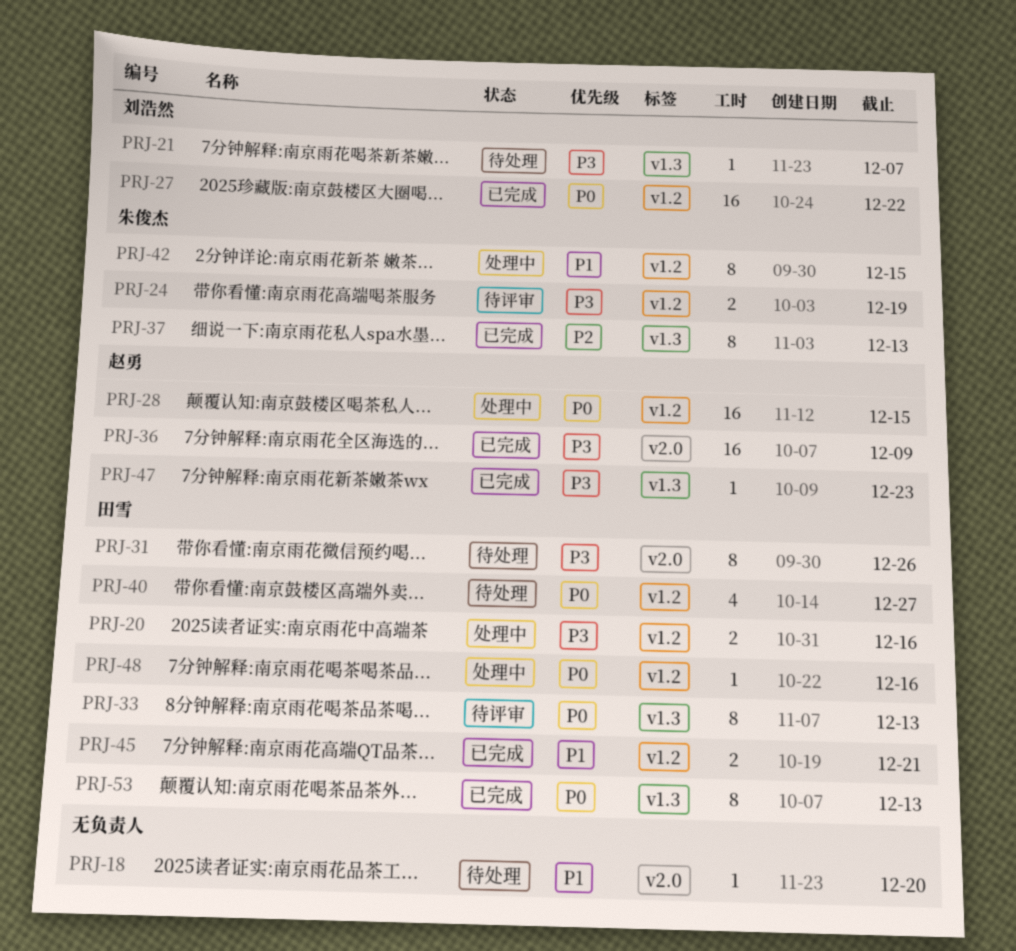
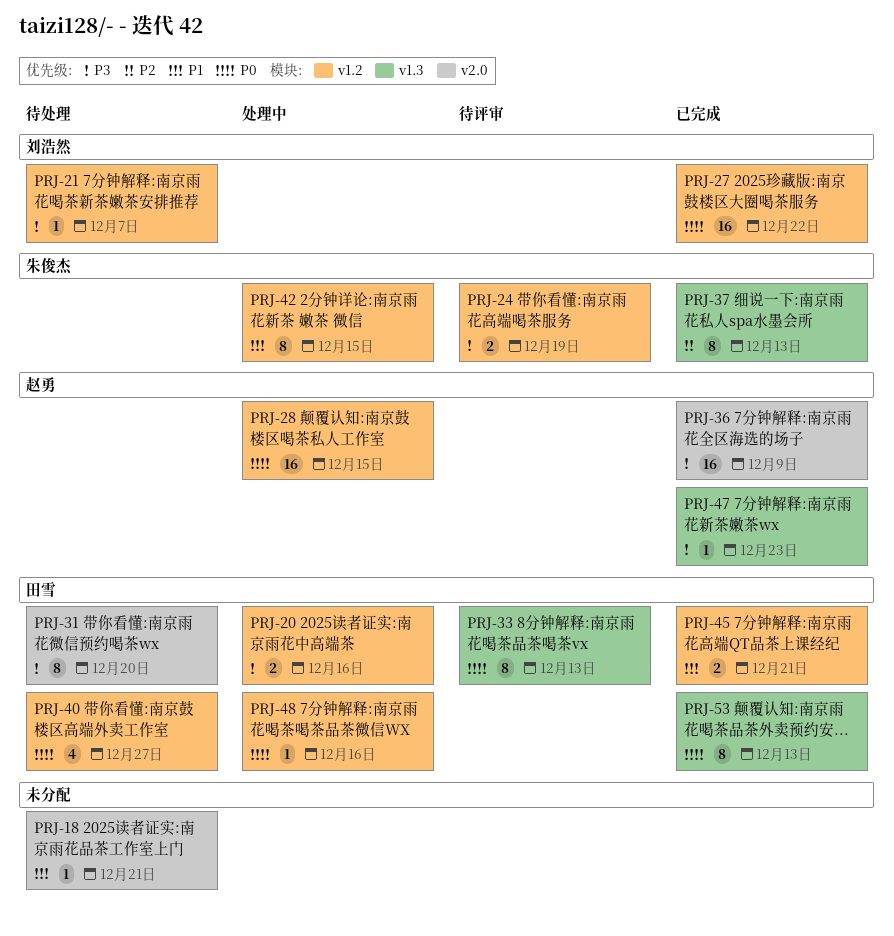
PRJ-18, due: Dec 20 -> Dec 21
PRJ-21, label: v1.3 -> v1.2
PRJ-31, due: Dec 26 -> Dec 20

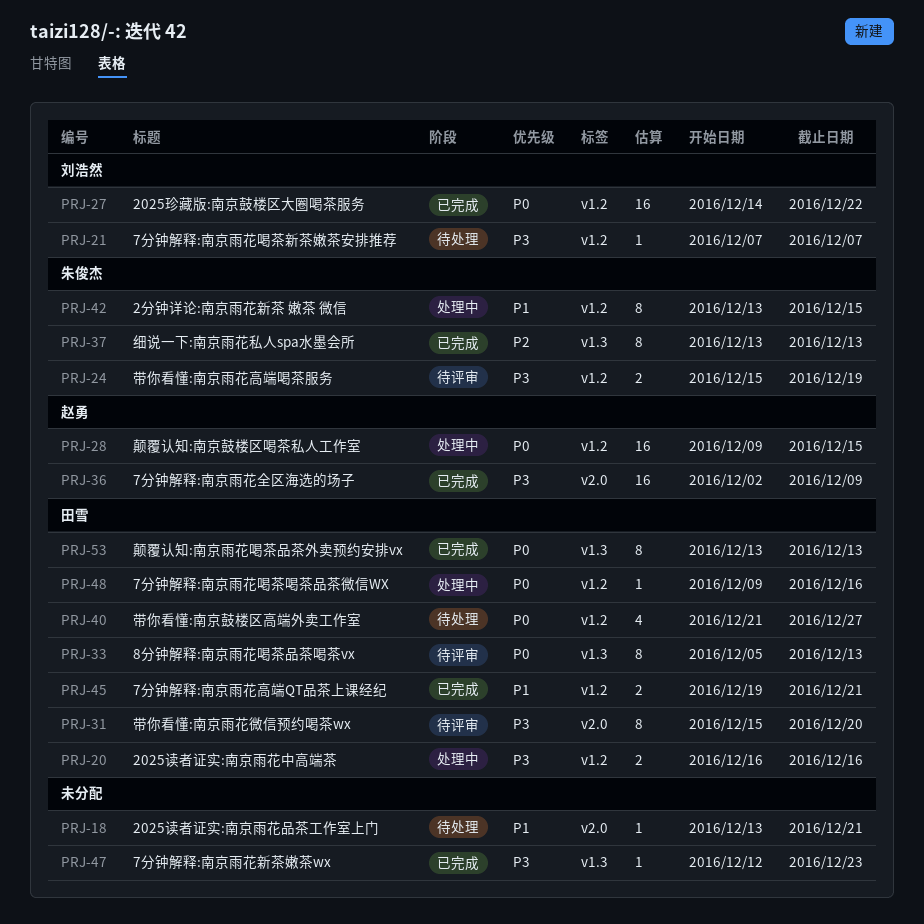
PRJ-31, status: 待处理 -> 待评审
PRJ-47, owner: 赵勇 -> none

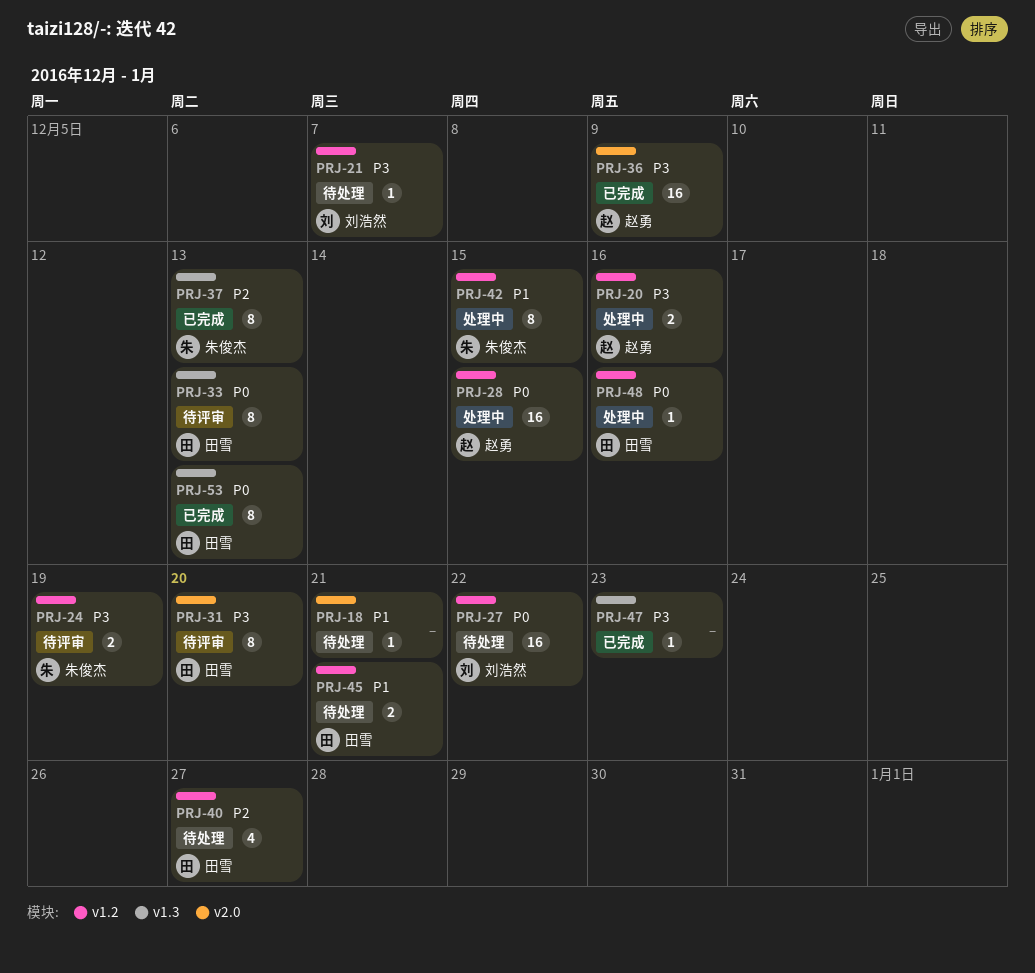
PRJ-20, owner: 田雪 -> 赵勇
PRJ-27, status: 已完成 -> 待处理
PRJ-40, priority: P0 -> P2
PRJ-45, status: 已完成 -> 待处理

